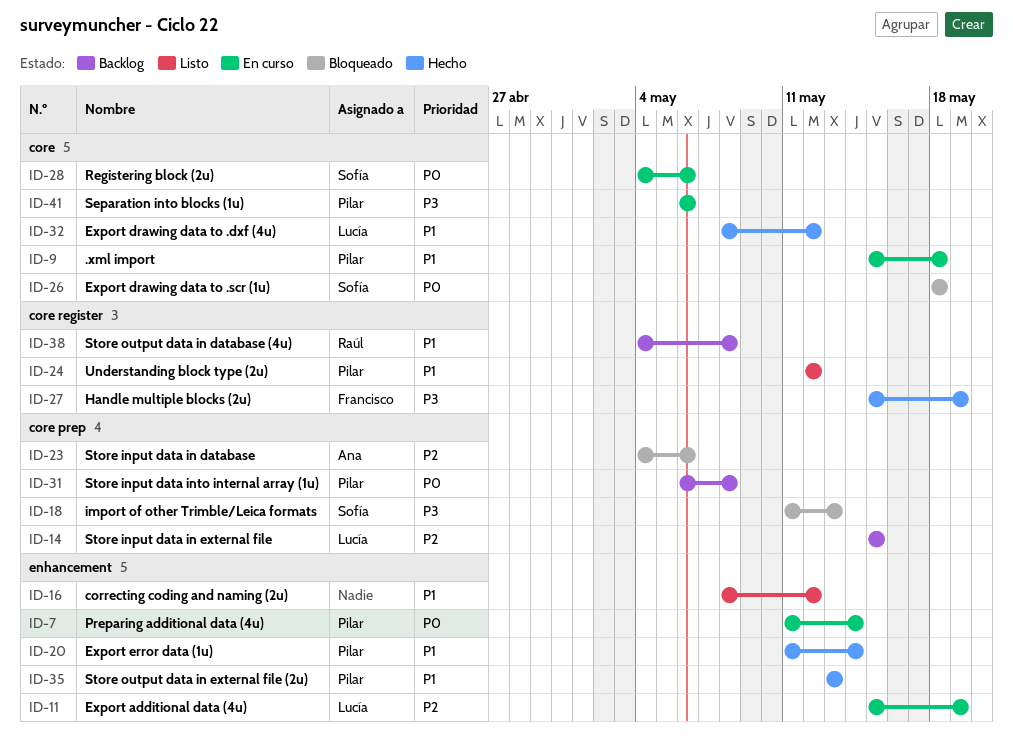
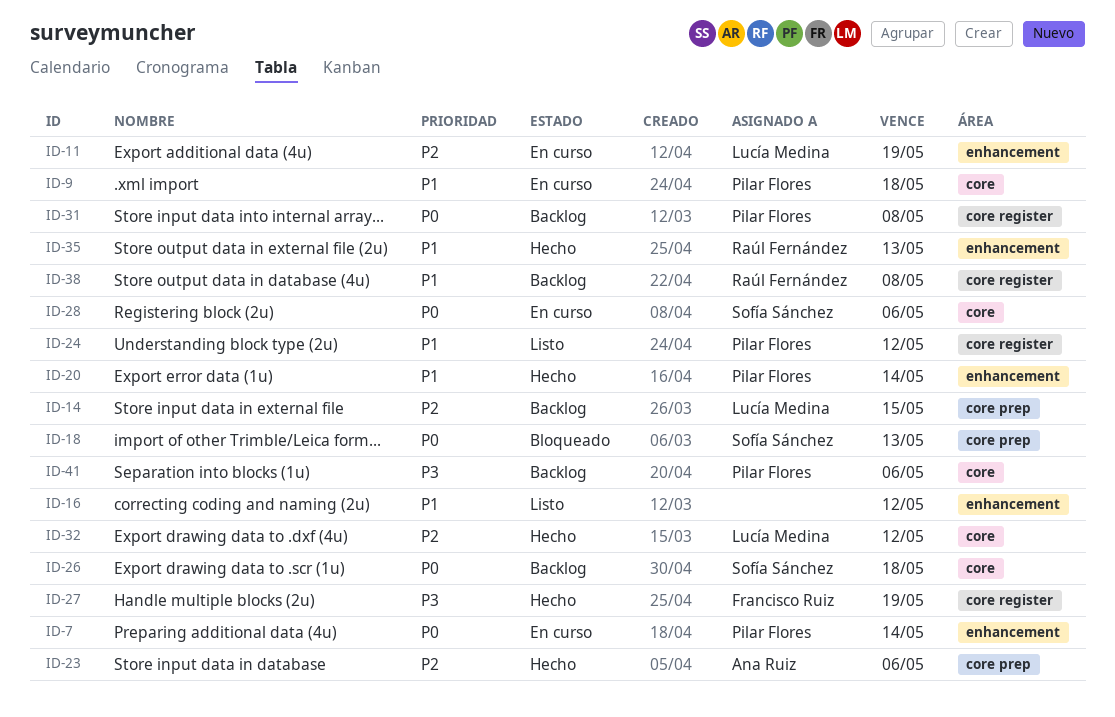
ID-18, priority: P3 -> P0
ID-23, status: Bloqueado -> Hecho
ID-26, status: Bloqueado -> Backlog
ID-31, label: core prep -> core register
ID-32, priority: P1 -> P2
ID-35, owner: Pilar Flores -> Raúl Fernández
ID-41, status: En curso -> Backlog

